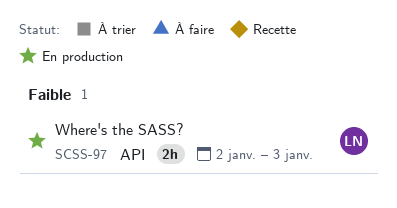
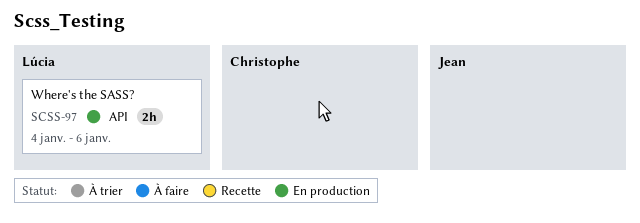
SCSS-97, start: Jan 2 -> Jan 4
SCSS-97, due: Jan 3 -> Jan 6

